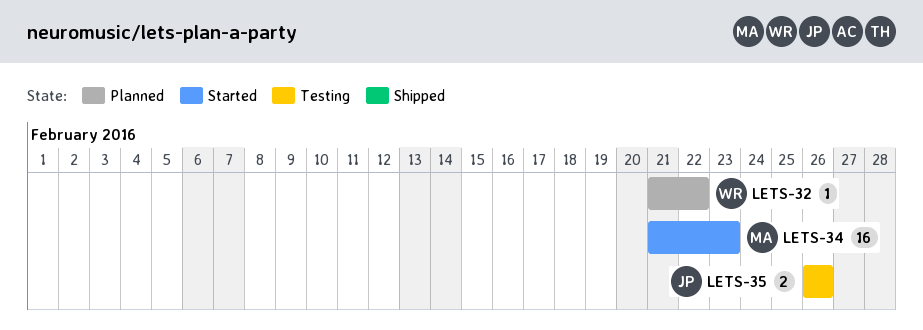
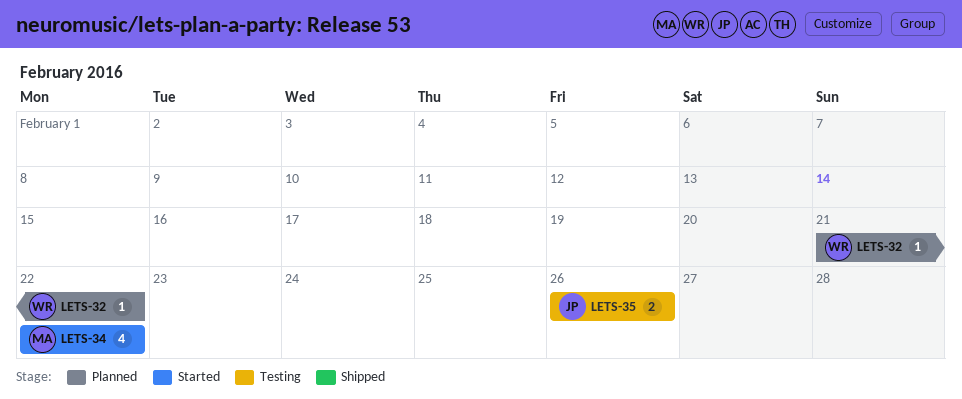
LETS-34, estimate: 16 -> 4
LETS-34, start: Feb 21 -> Feb 22
LETS-34, due: Feb 23 -> Feb 22

